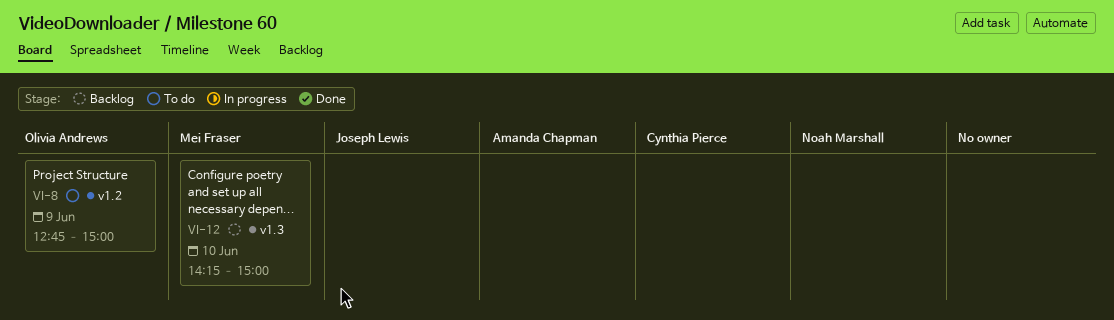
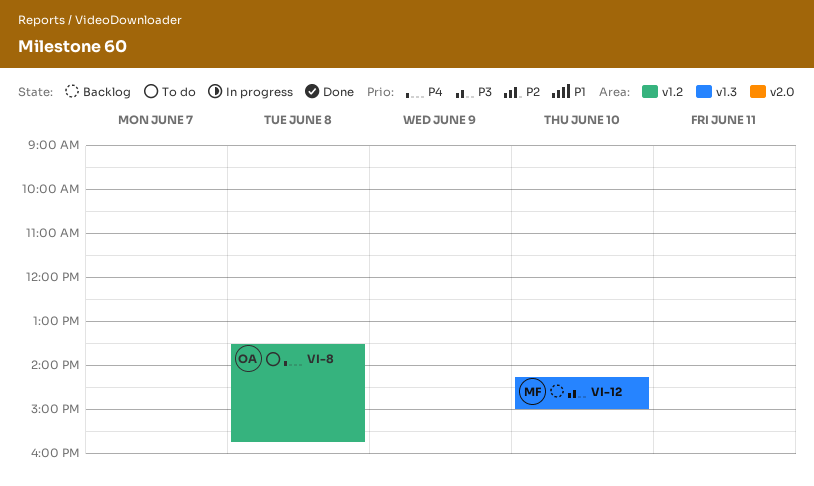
VI-8, day: Jun 9 -> Jun 8
VI-8, begins: 12:45 -> 13:30
VI-8, ends: 15:00 -> 15:45

